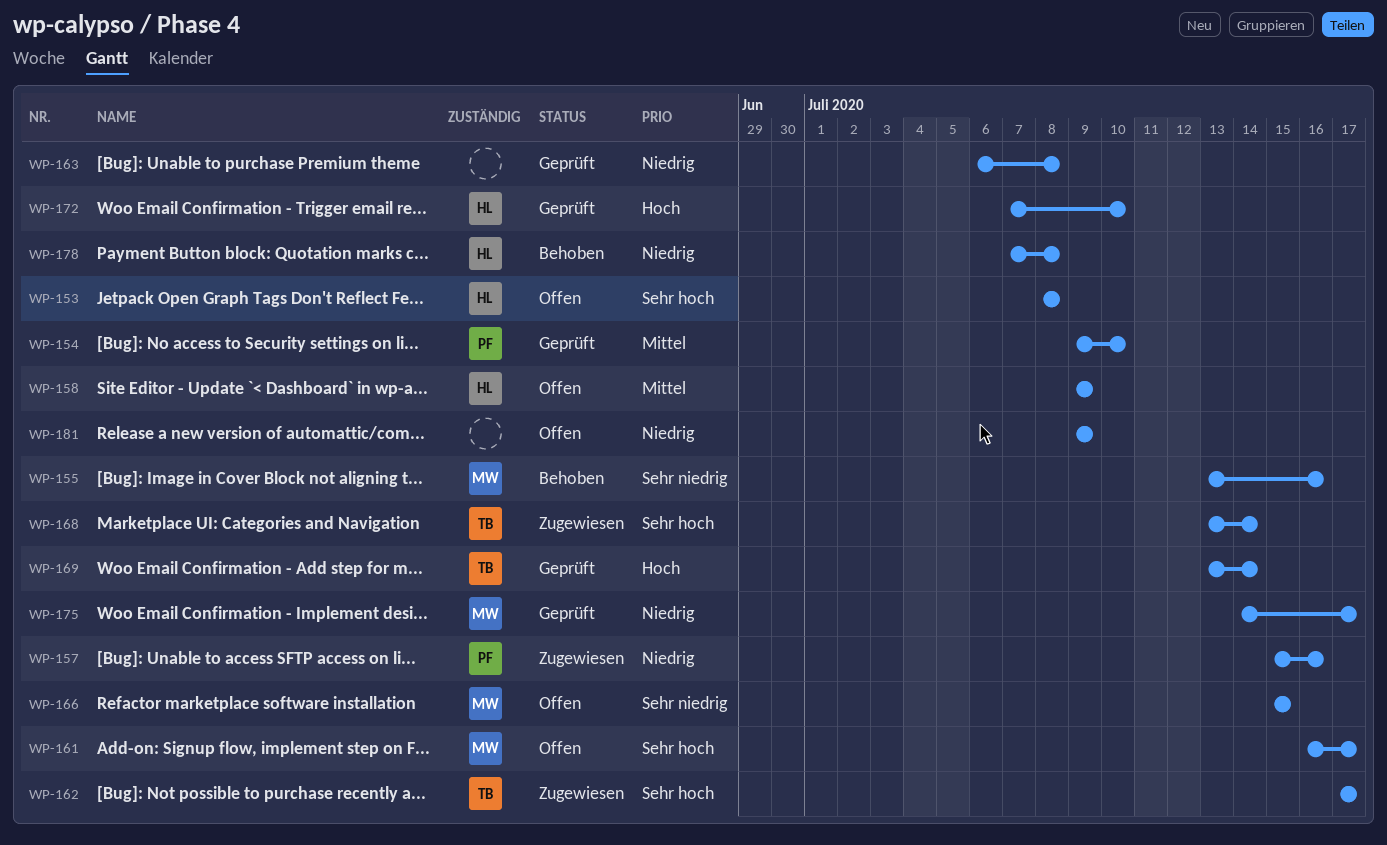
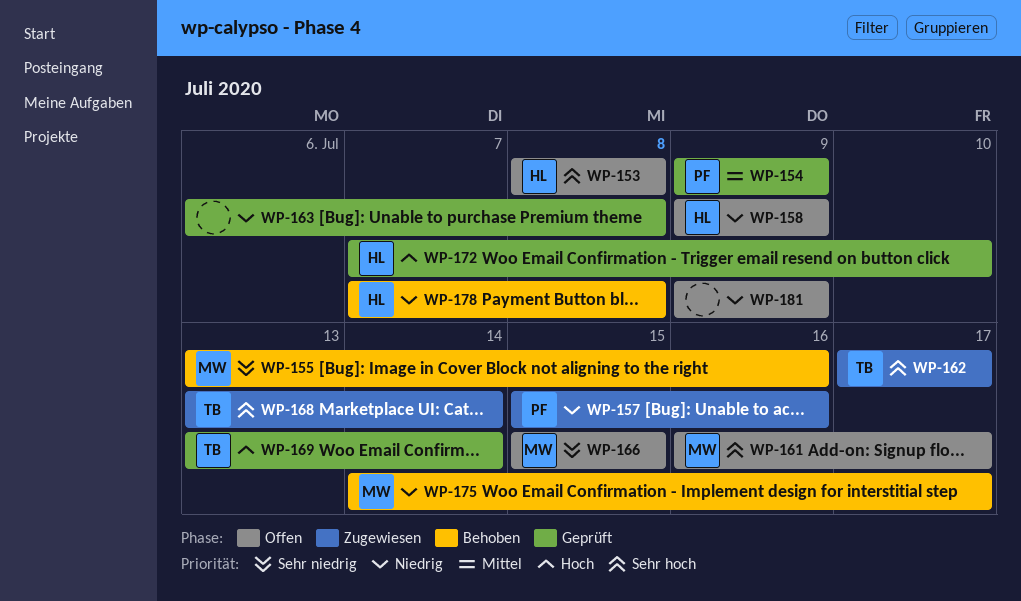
WP-154, due: Jul 10 -> Jul 9
WP-158, priority: Mittel -> Niedrig
WP-175, status: Geprüft -> Behoben

